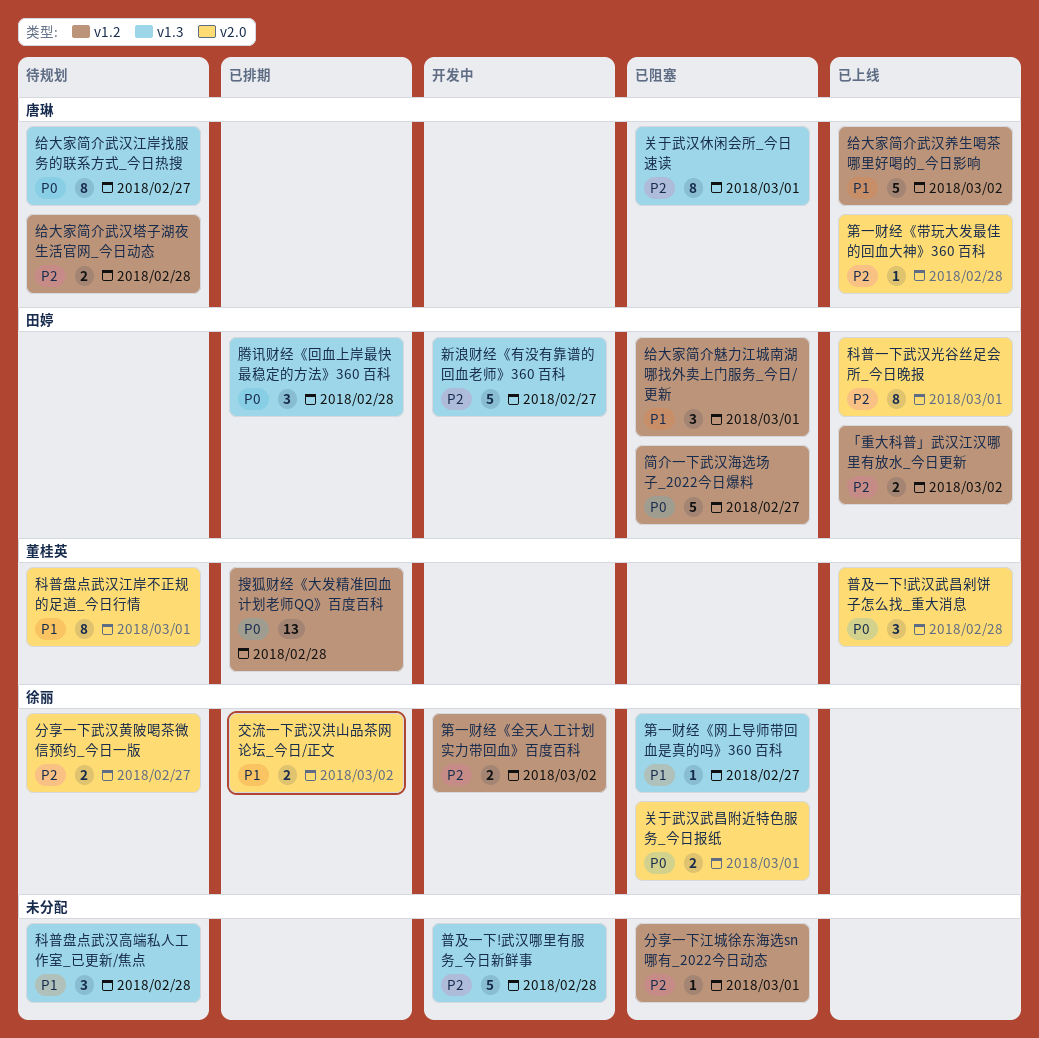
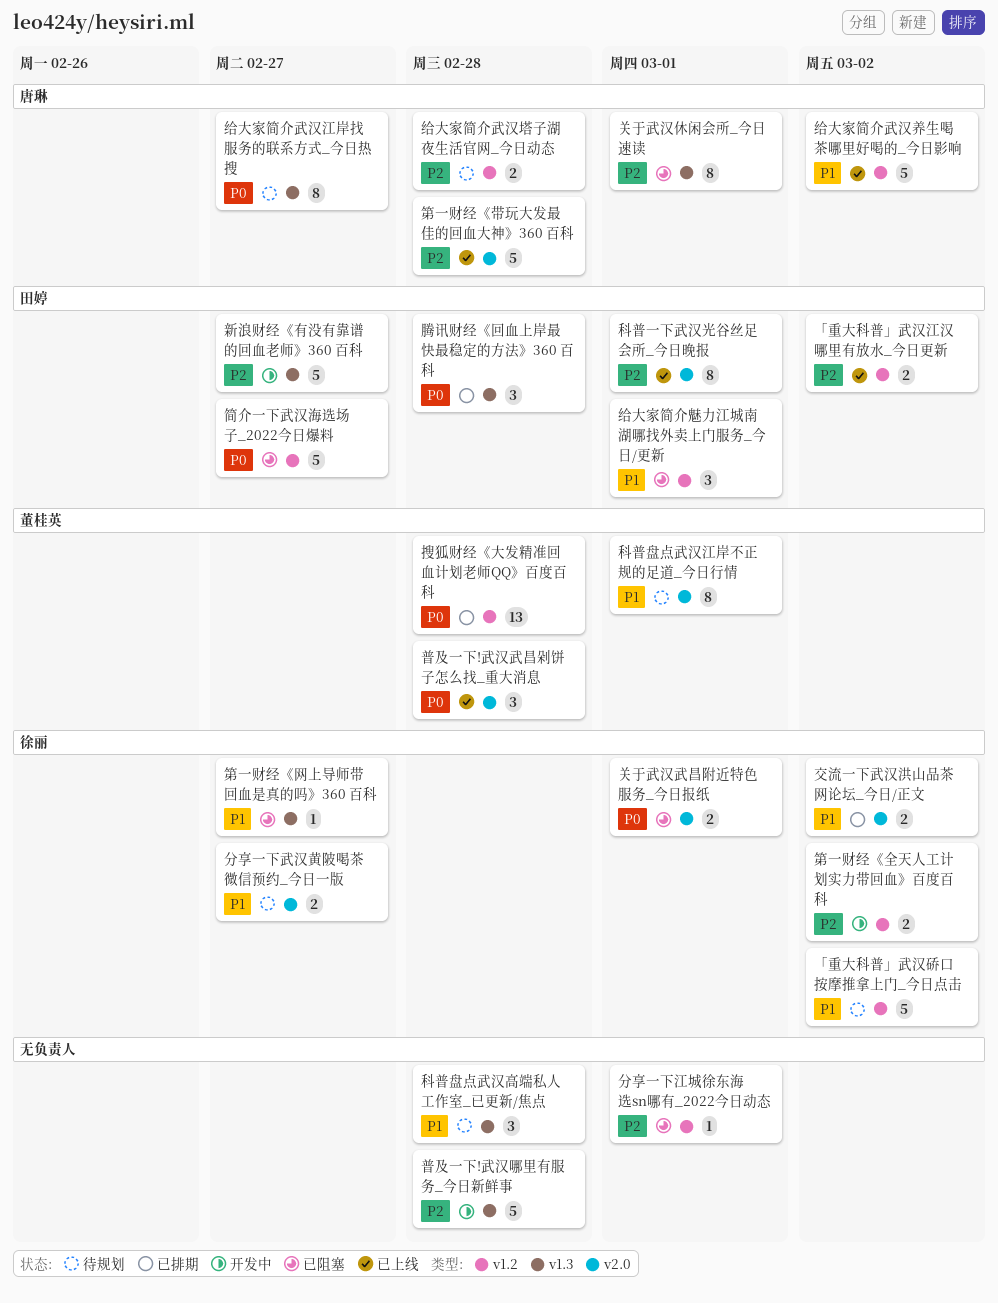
「重大科普」武汉硚口按摩推拿上门_今日点击: none -> present
分享一下武汉黄陂喝茶微信预约_今日一版, priority: P2 -> P1
第一财经《带玩大发最佳的回血大神》360 百科, estimate: 1 -> 5

